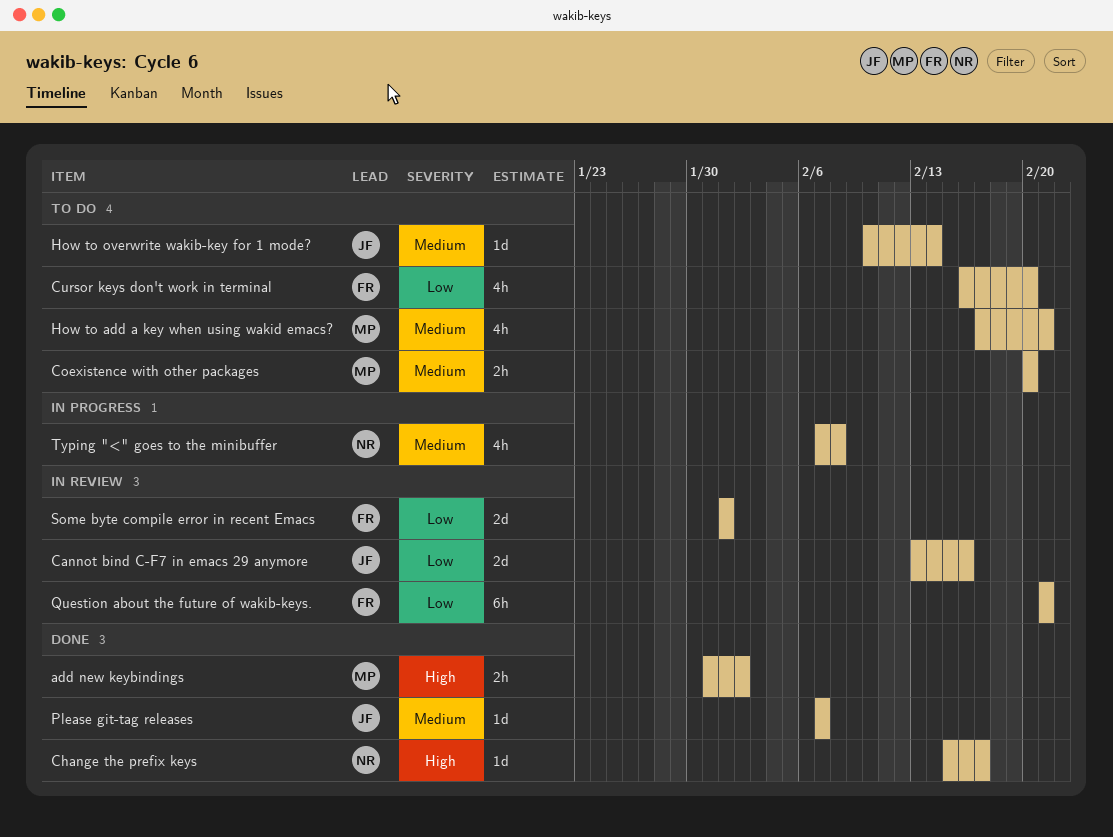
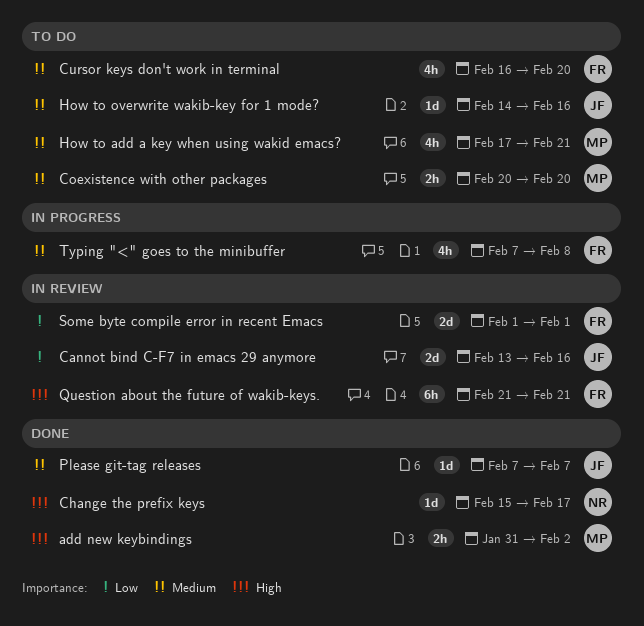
Cursor keys don't work in terminal, priority: Low -> Medium
How to overwrite wakib-key for 1 mode?, start: Feb 10 -> Feb 14
How to overwrite wakib-key for 1 mode?, due: Feb 14 -> Feb 16
Question about the future of wakib-keys., priority: Low -> High
Typing "<" goes to the minibuffer, owner: NR -> FR

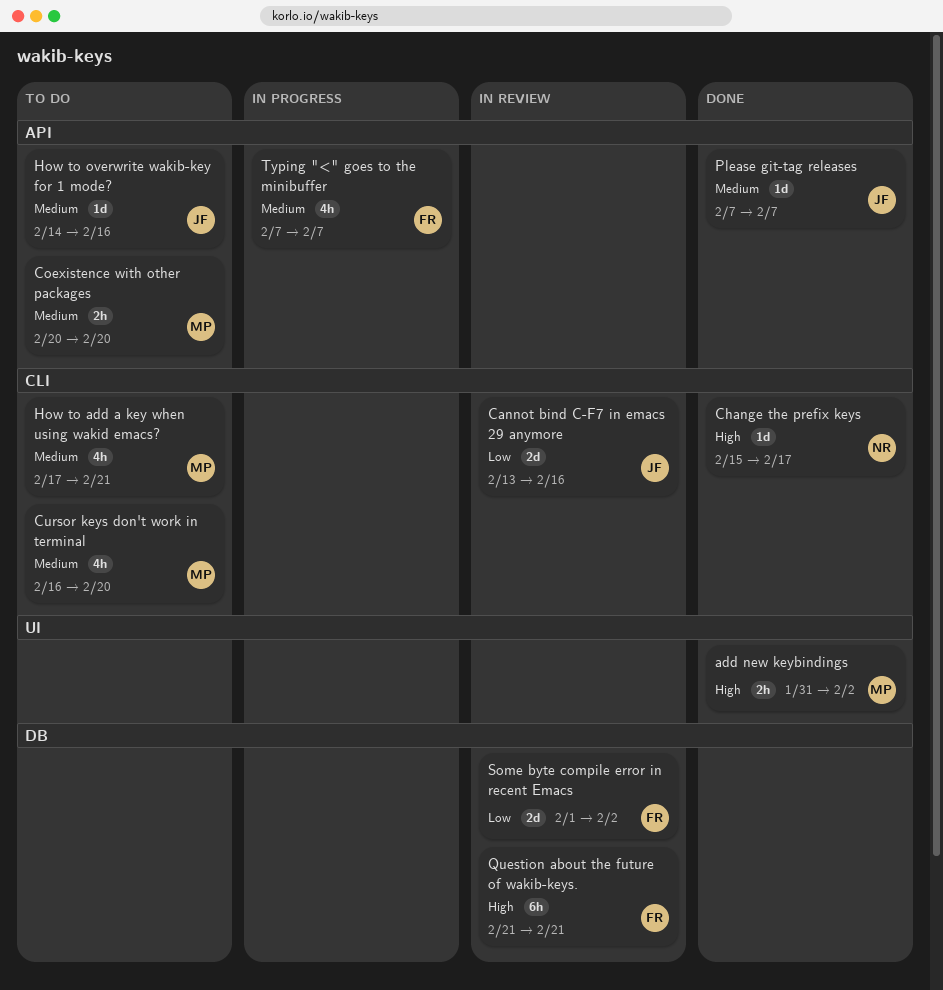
Cursor keys don't work in terminal, owner: FR -> MP
Some byte compile error in recent Emacs, due: Feb 1 -> Feb 2
Typing "<" goes to the minibuffer, due: Feb 8 -> Feb 7

